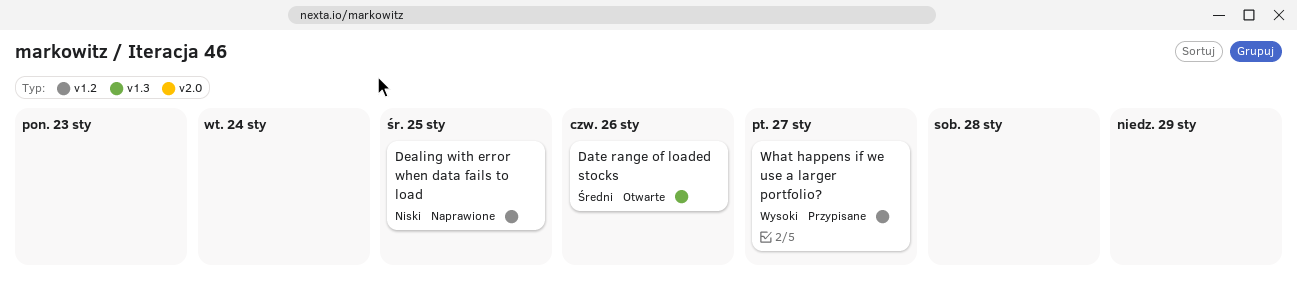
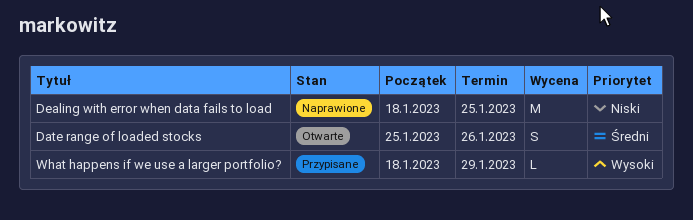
What happens if we use a larger portfolio?, due: Jan 27 -> Jan 29

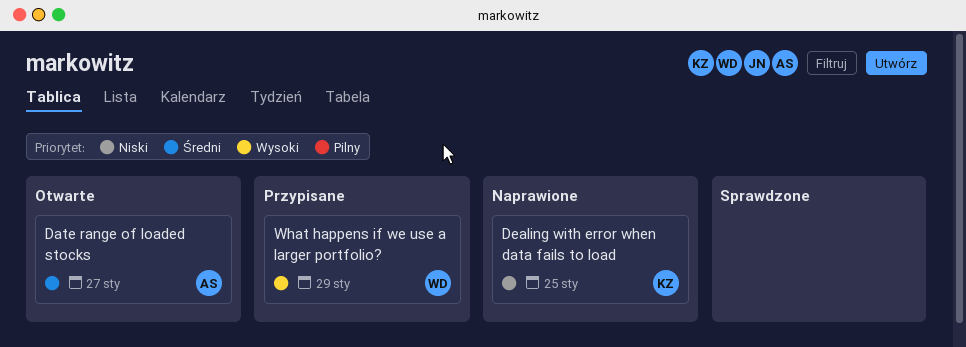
Date range of loaded stocks, due: Jan 26 -> Jan 27

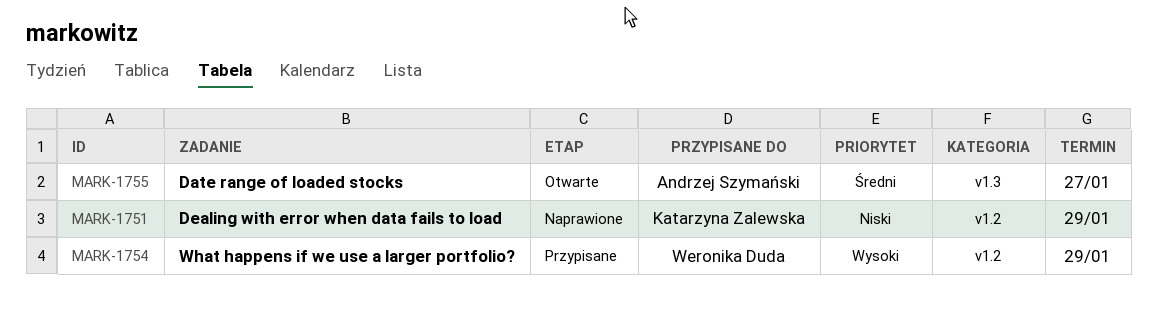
Dealing with error when data fails to load, due: Jan 25 -> Jan 29

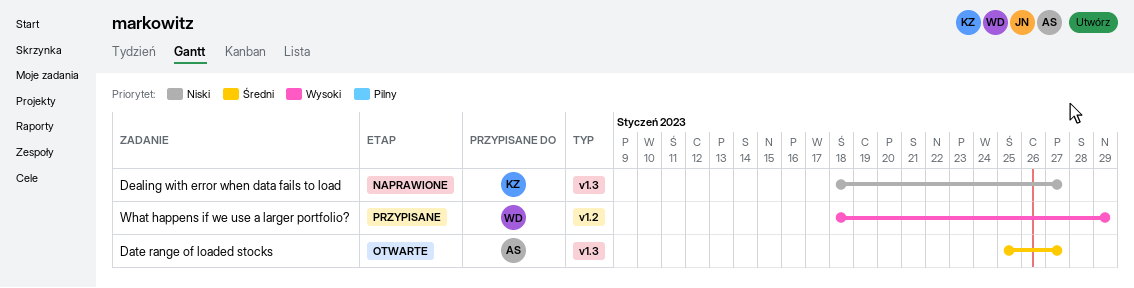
Dealing with error when data fails to load, label: v1.2 -> v1.3
Dealing with error when data fails to load, due: Jan 29 -> Jan 27

